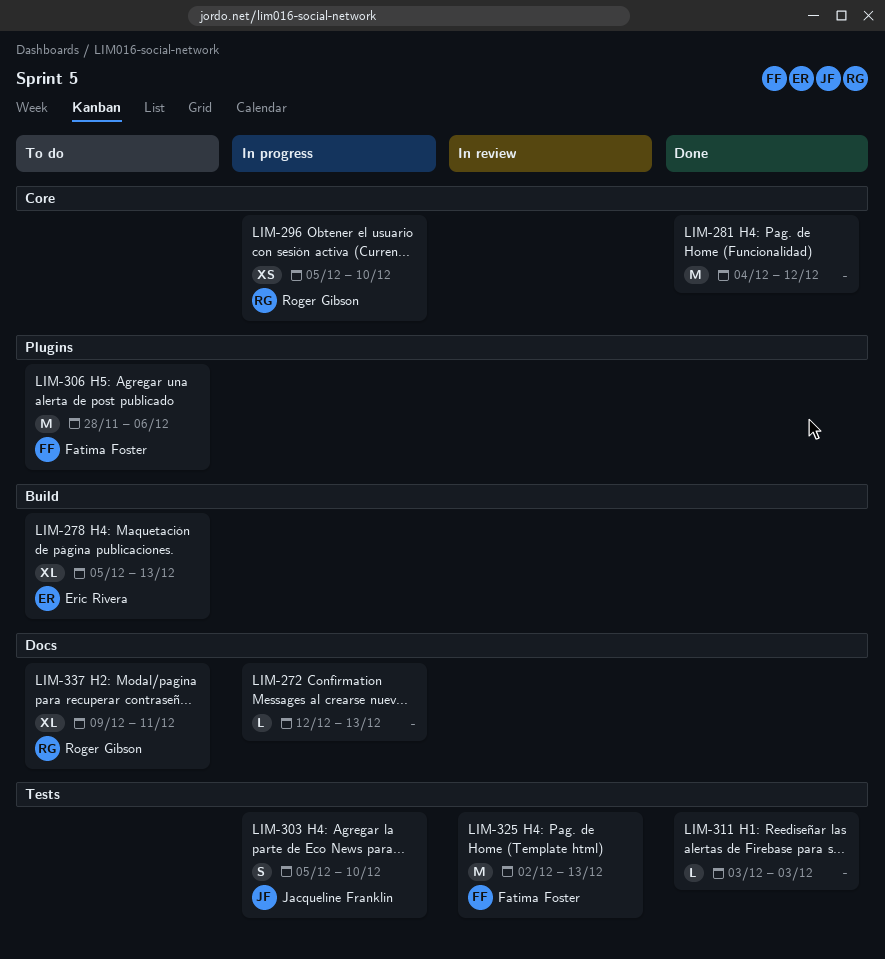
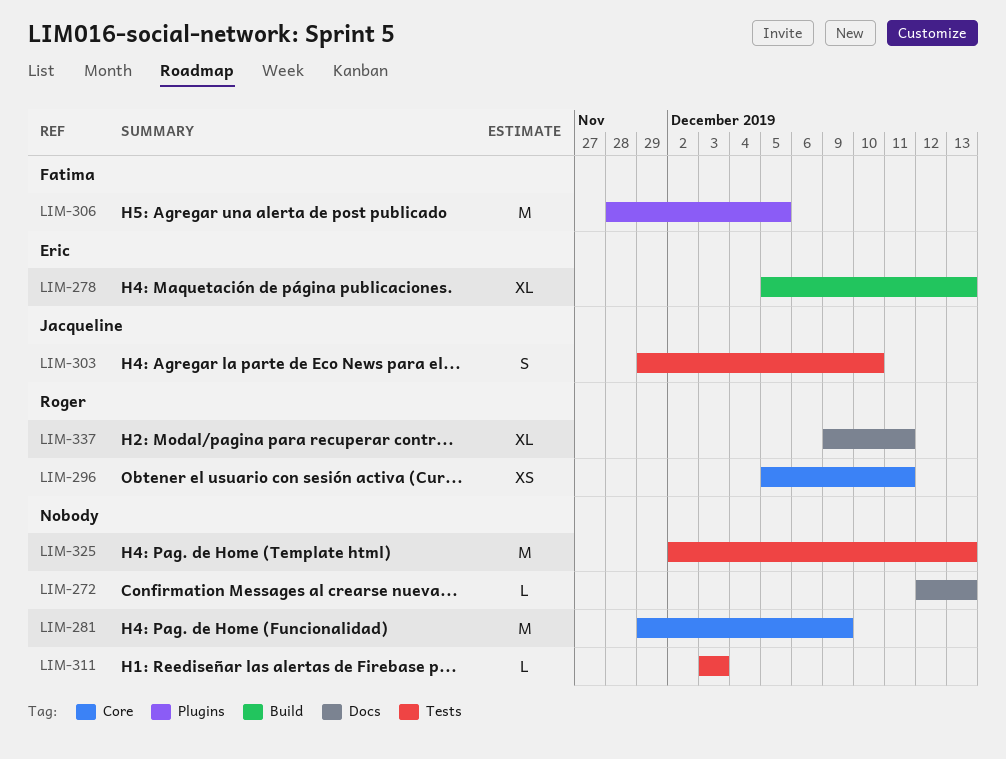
LIM-281, start: Dec 4 -> Nov 29
LIM-281, due: Dec 12 -> Dec 9
LIM-296, due: Dec 10 -> Dec 11
LIM-303, start: Dec 5 -> Nov 29
LIM-306, due: Dec 6 -> Dec 5
LIM-325, owner: Fatima Foster -> none

